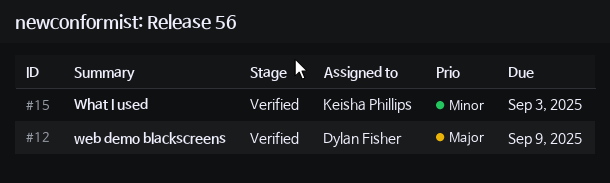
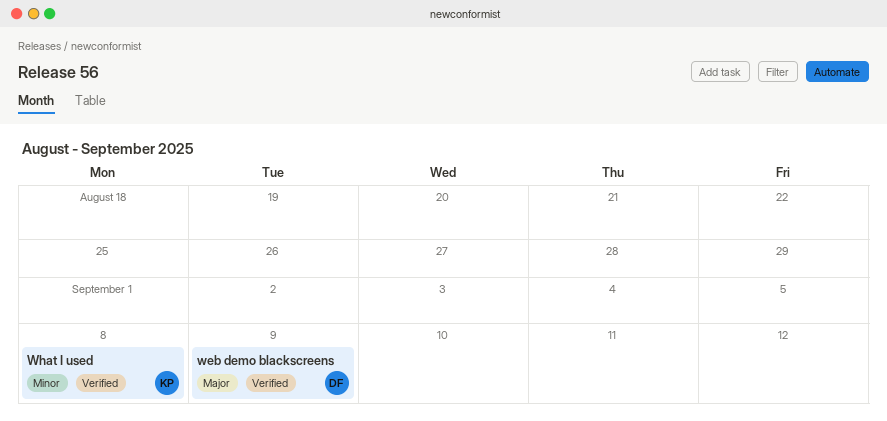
What I used, due: Sep 3 -> Sep 8

